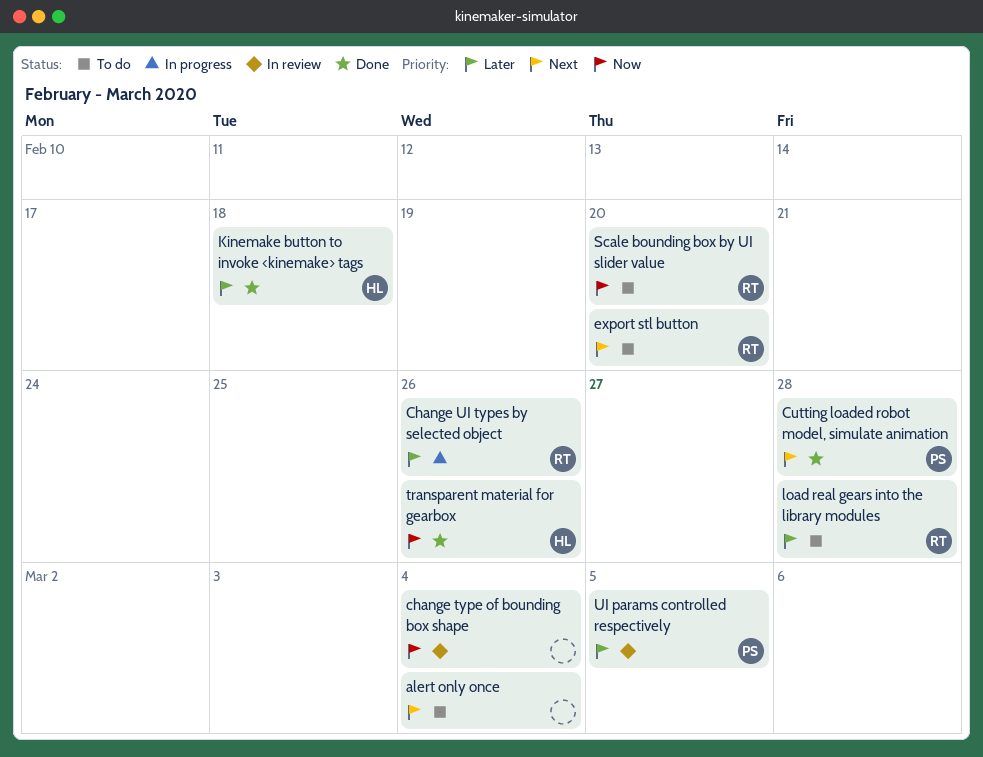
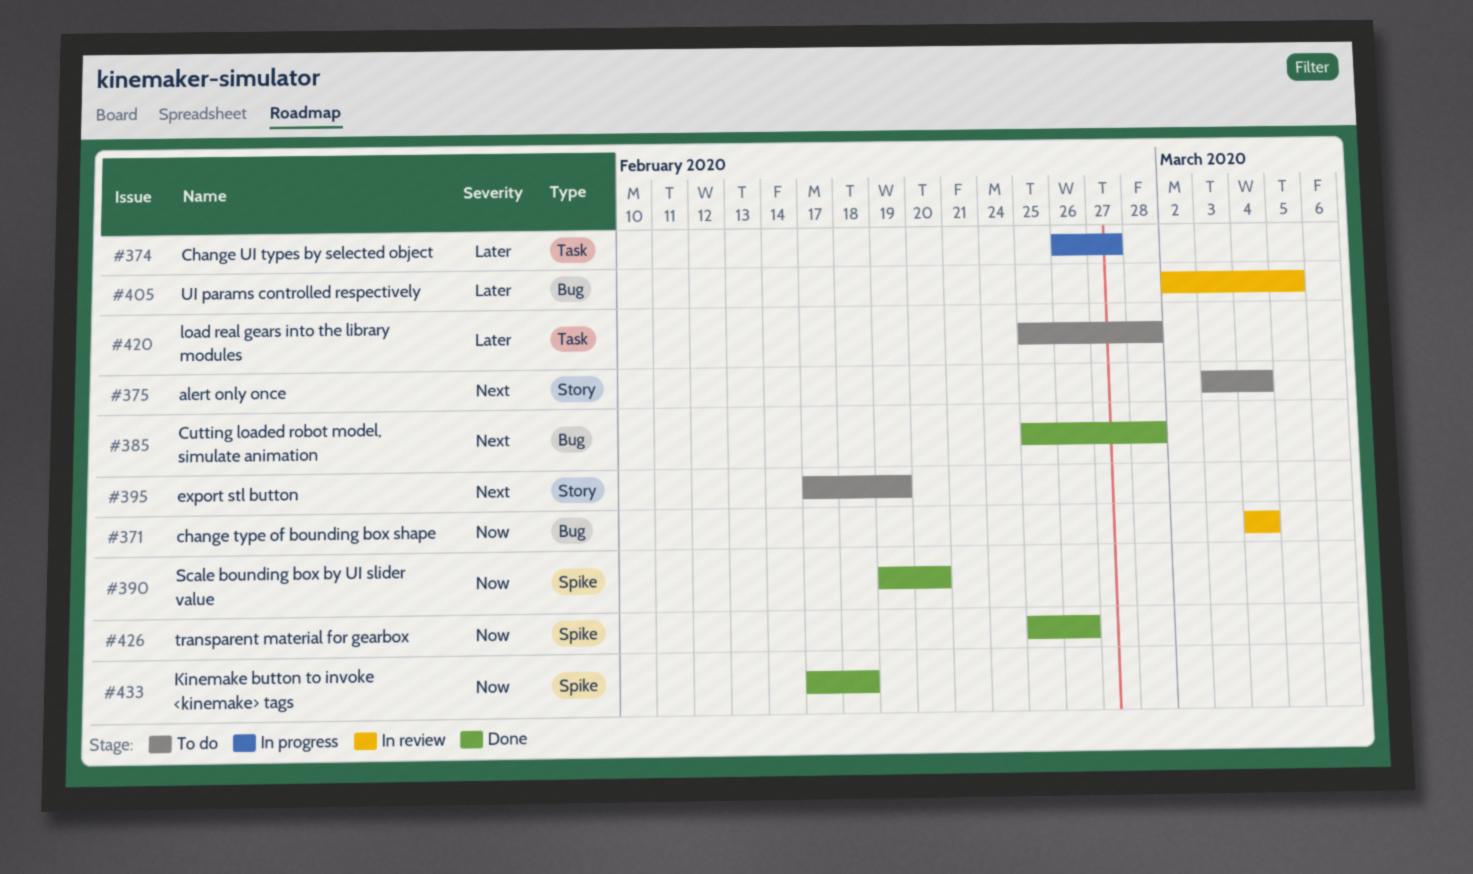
Change UI types by selected object, due: Feb 26 -> Feb 27
export stl button, due: Feb 20 -> Feb 19
Kinemake button to invoke <kinemake> tags, priority: Later -> Now
Scale bounding box by UI slider value, status: To do -> Done

